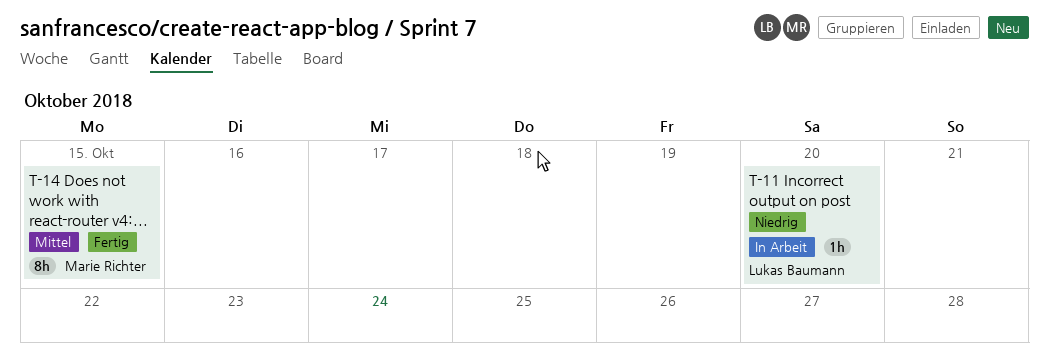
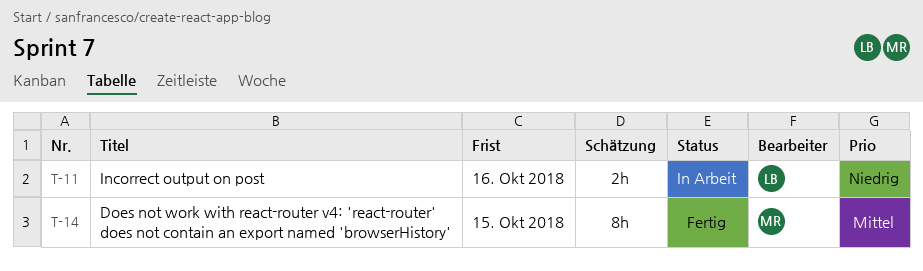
T-11, estimate: 1h -> 2h
T-11, due: Oct 20 -> Oct 16

